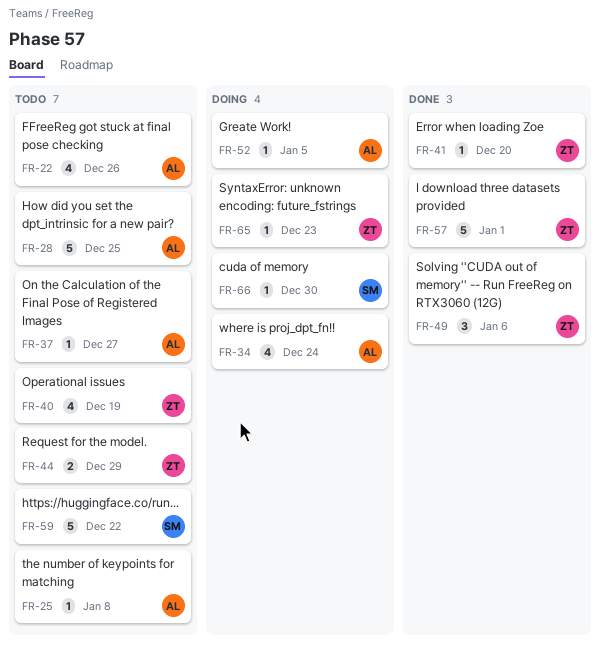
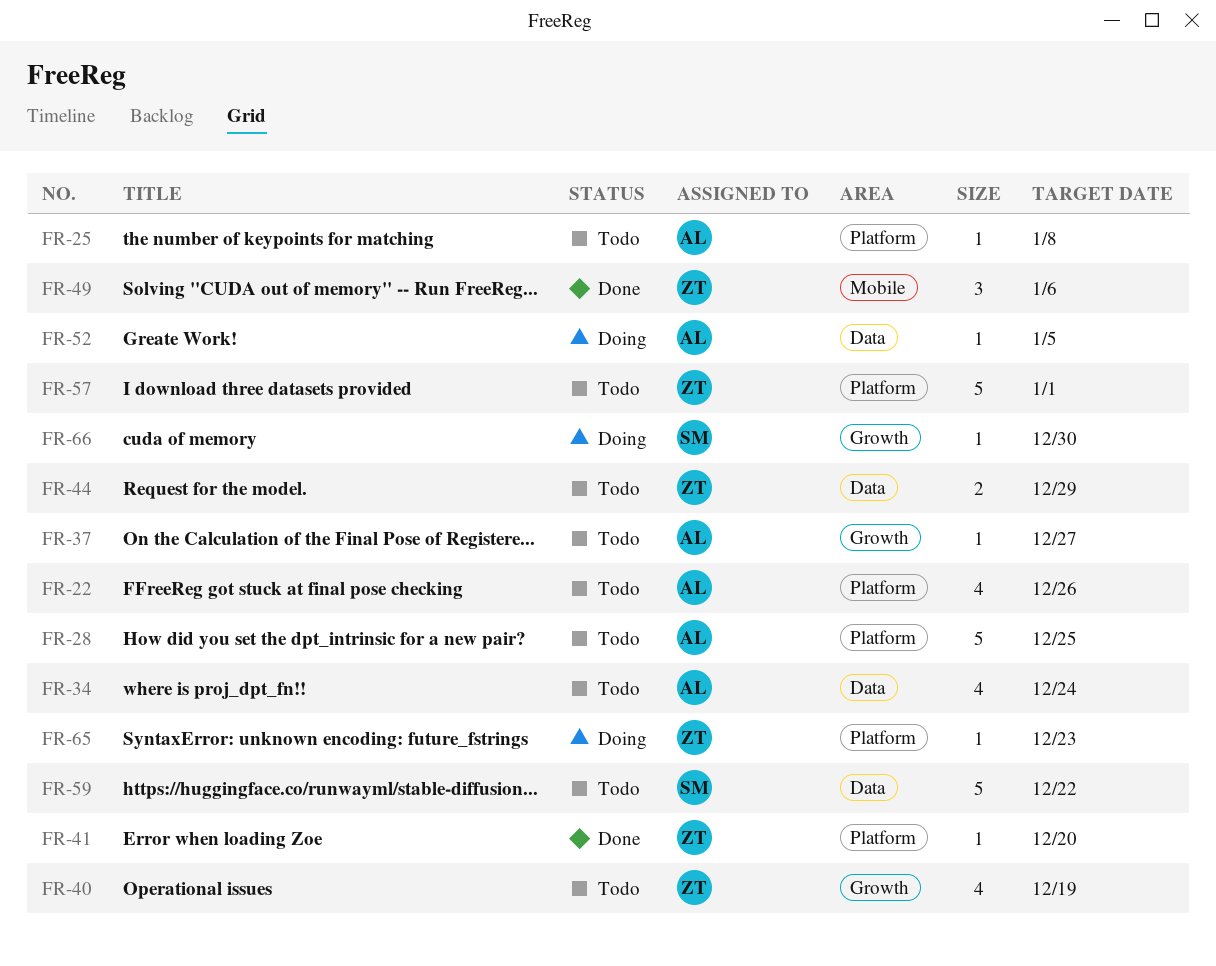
FR-34, status: Doing -> Todo
FR-57, status: Done -> Todo

